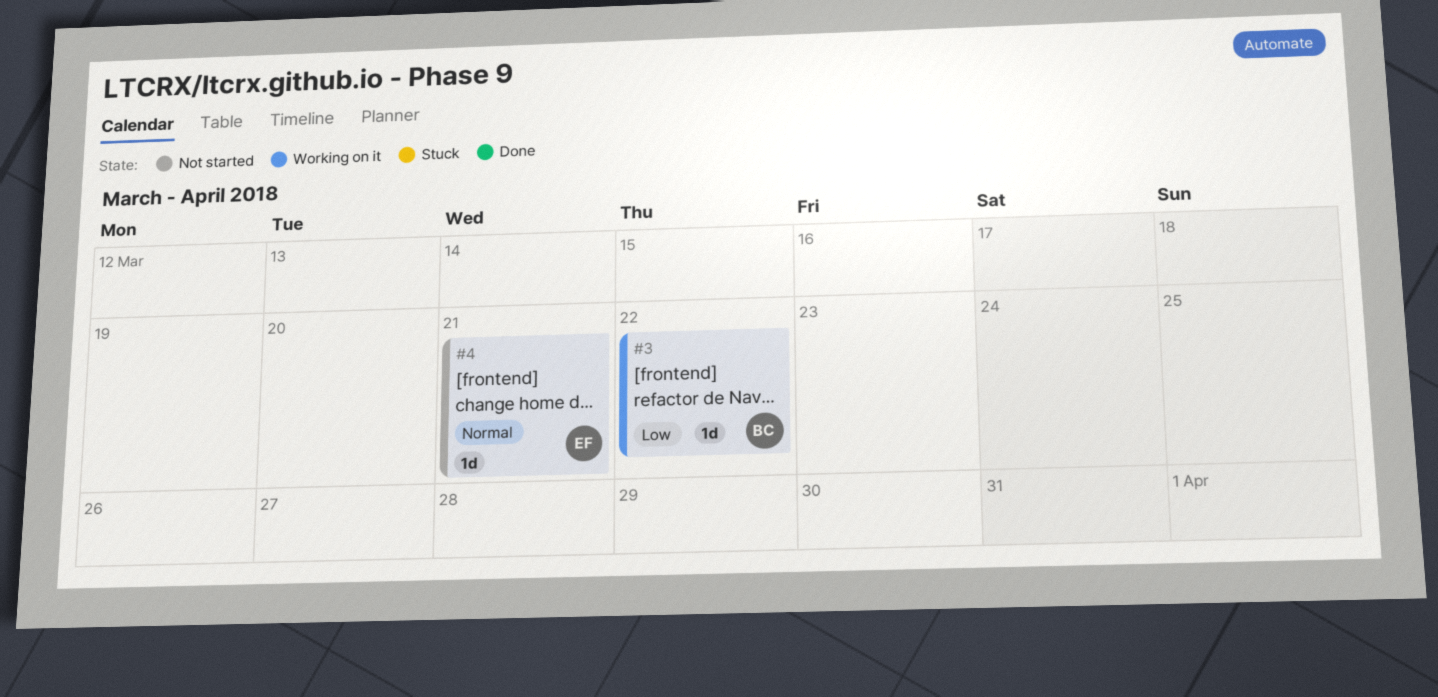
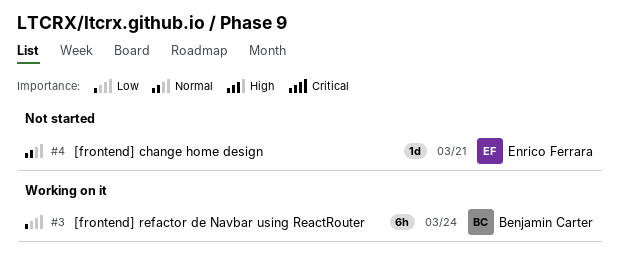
#3, estimate: 1d -> 6h
#3, due: Mar 22 -> Mar 24

